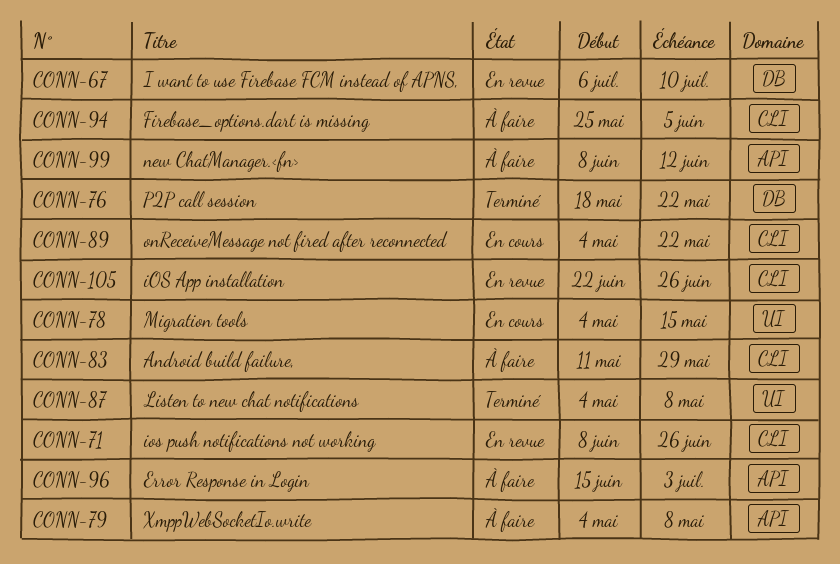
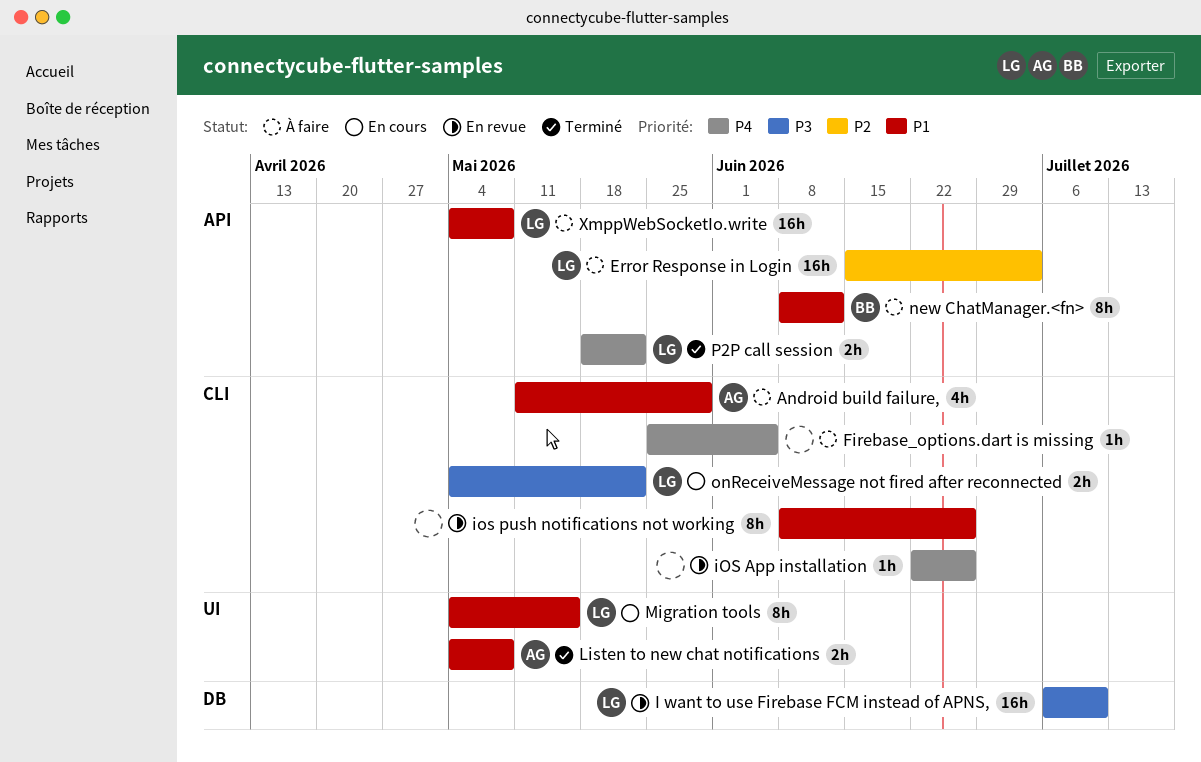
P2P call session, label: DB -> API

